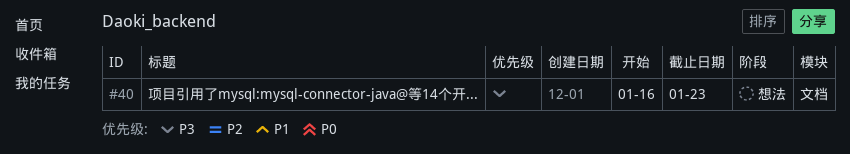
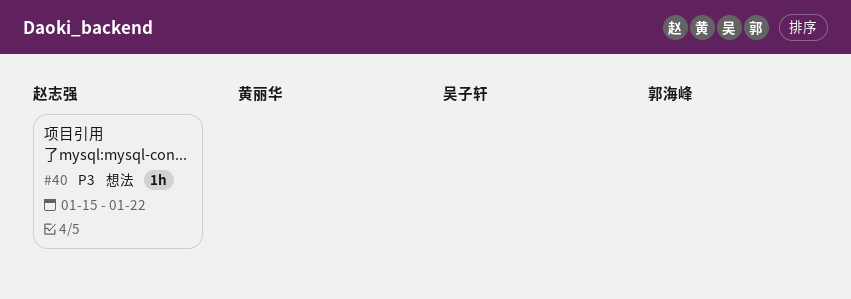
#40, start: Jan 16 -> Jan 15
#40, due: Jan 23 -> Jan 22

